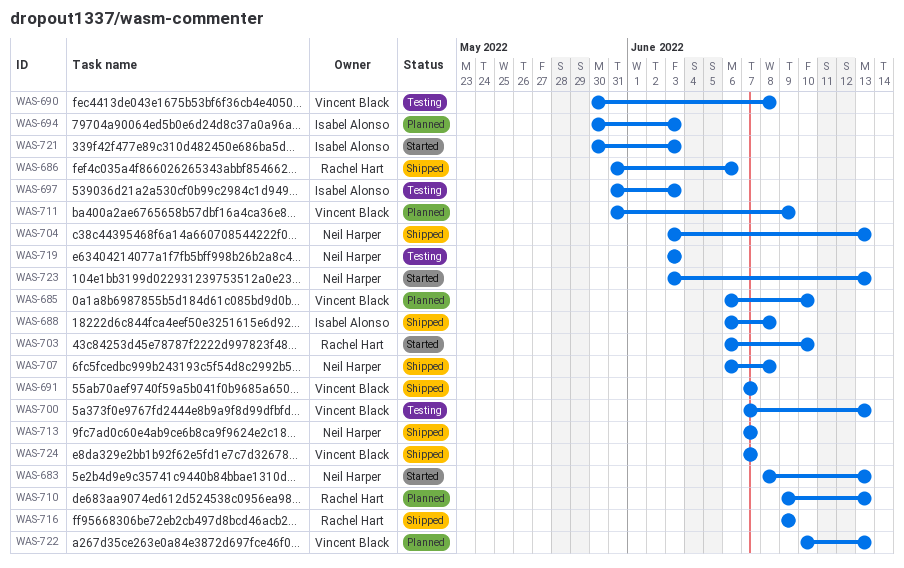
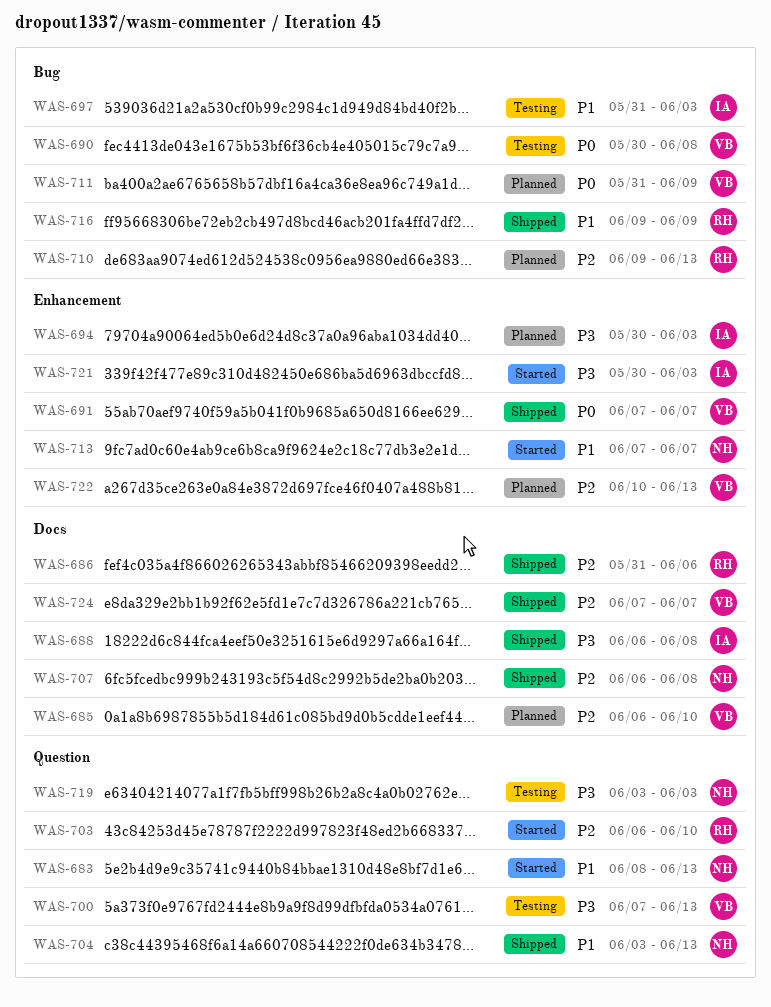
WAS-713, status: Shipped -> Started
WAS-723: present -> none

